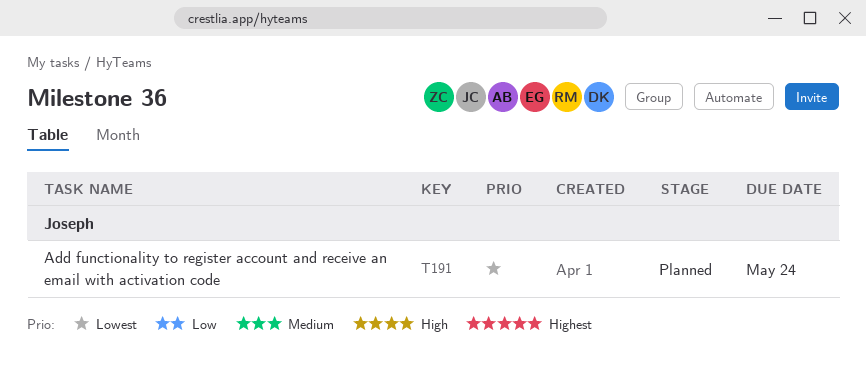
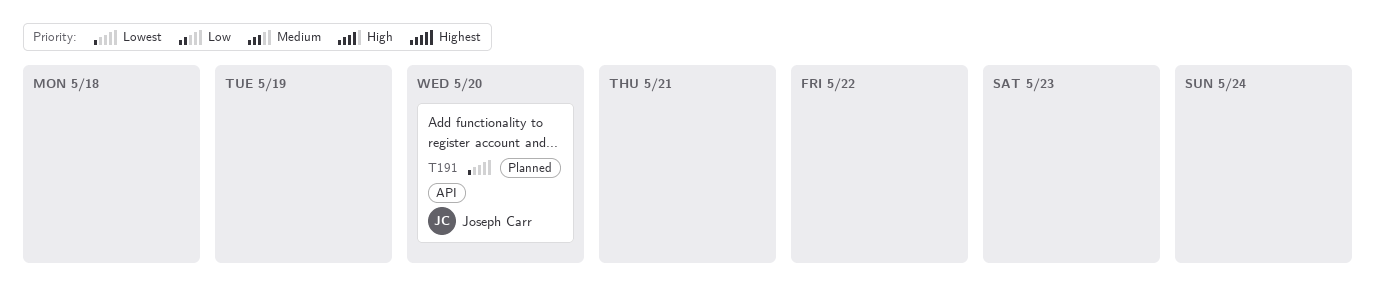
T191, due: May 24 -> May 20

